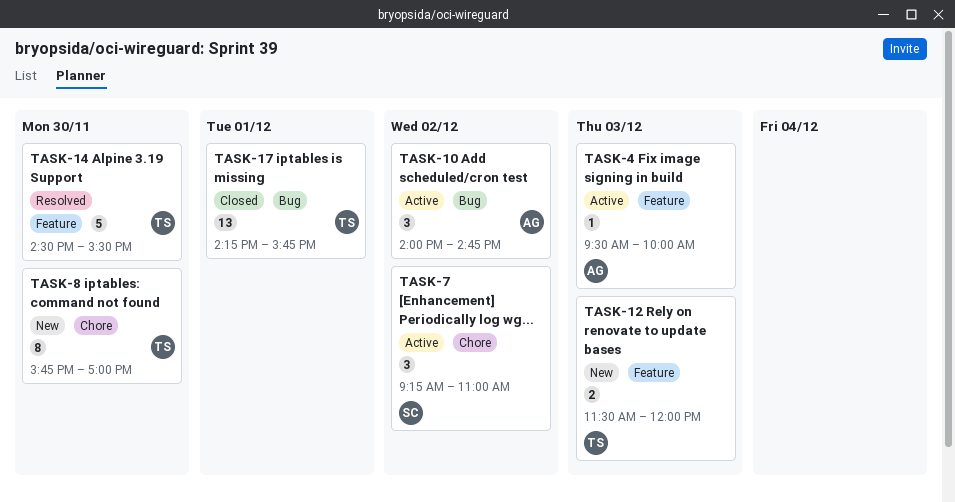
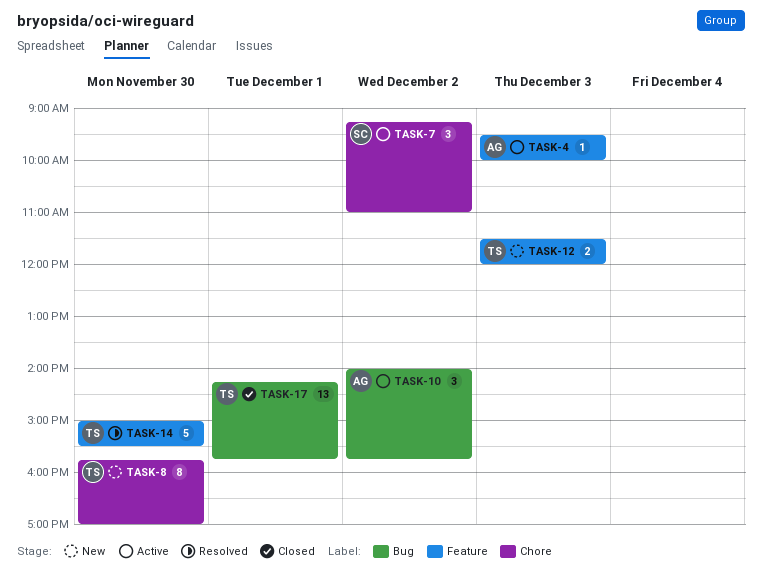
TASK-10, ends: 14:45 -> 15:45
TASK-14, begins: 14:30 -> 15:00

